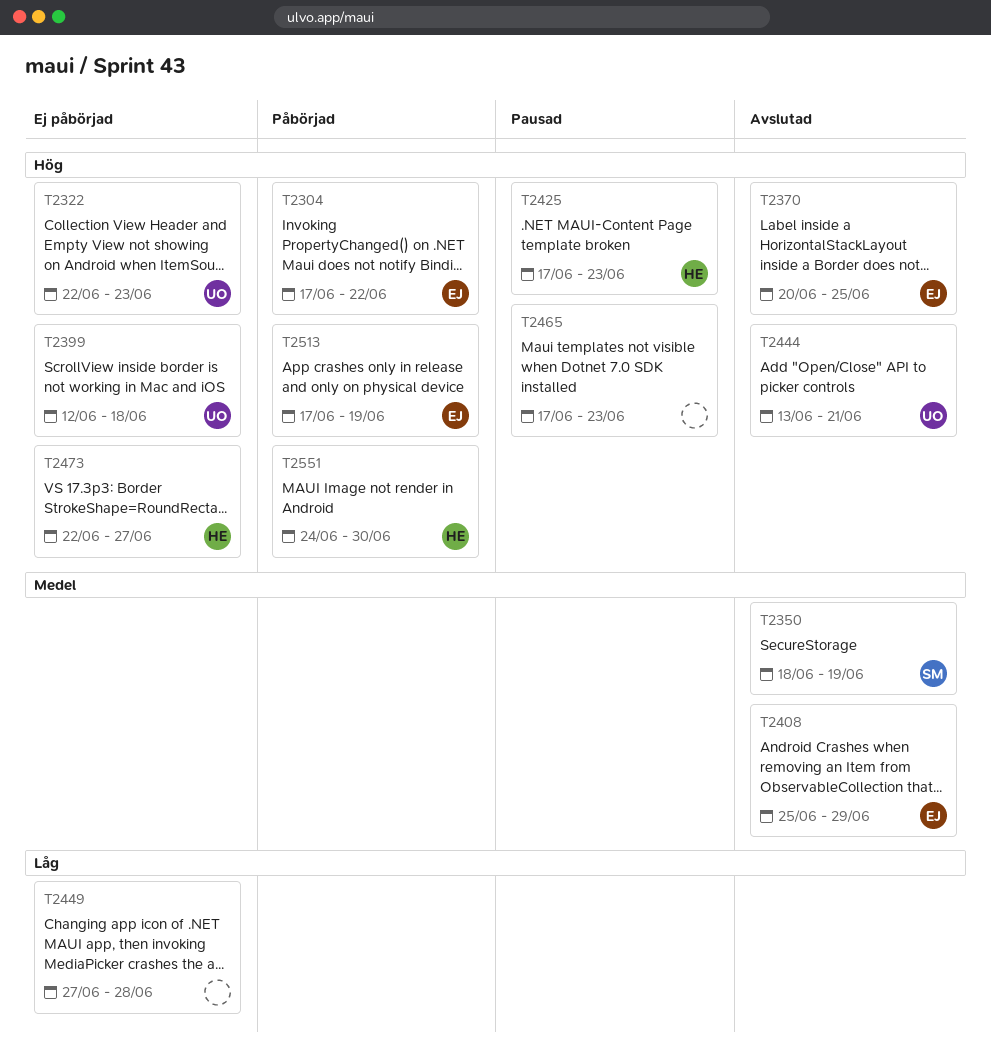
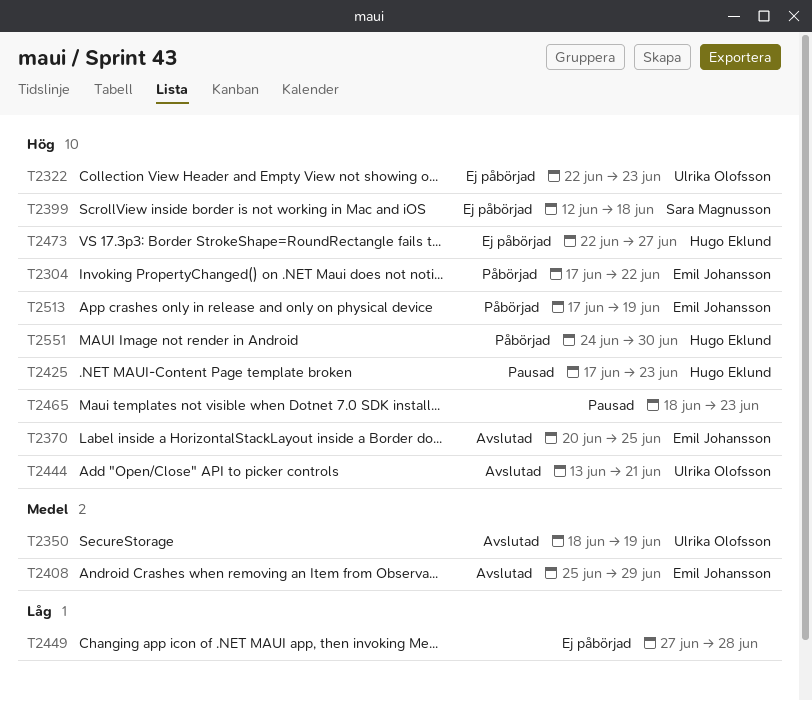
T2350, owner: Sara Magnusson -> Ulrika Olofsson
T2399, owner: Ulrika Olofsson -> Sara Magnusson
T2465, start: Jun 17 -> Jun 18

